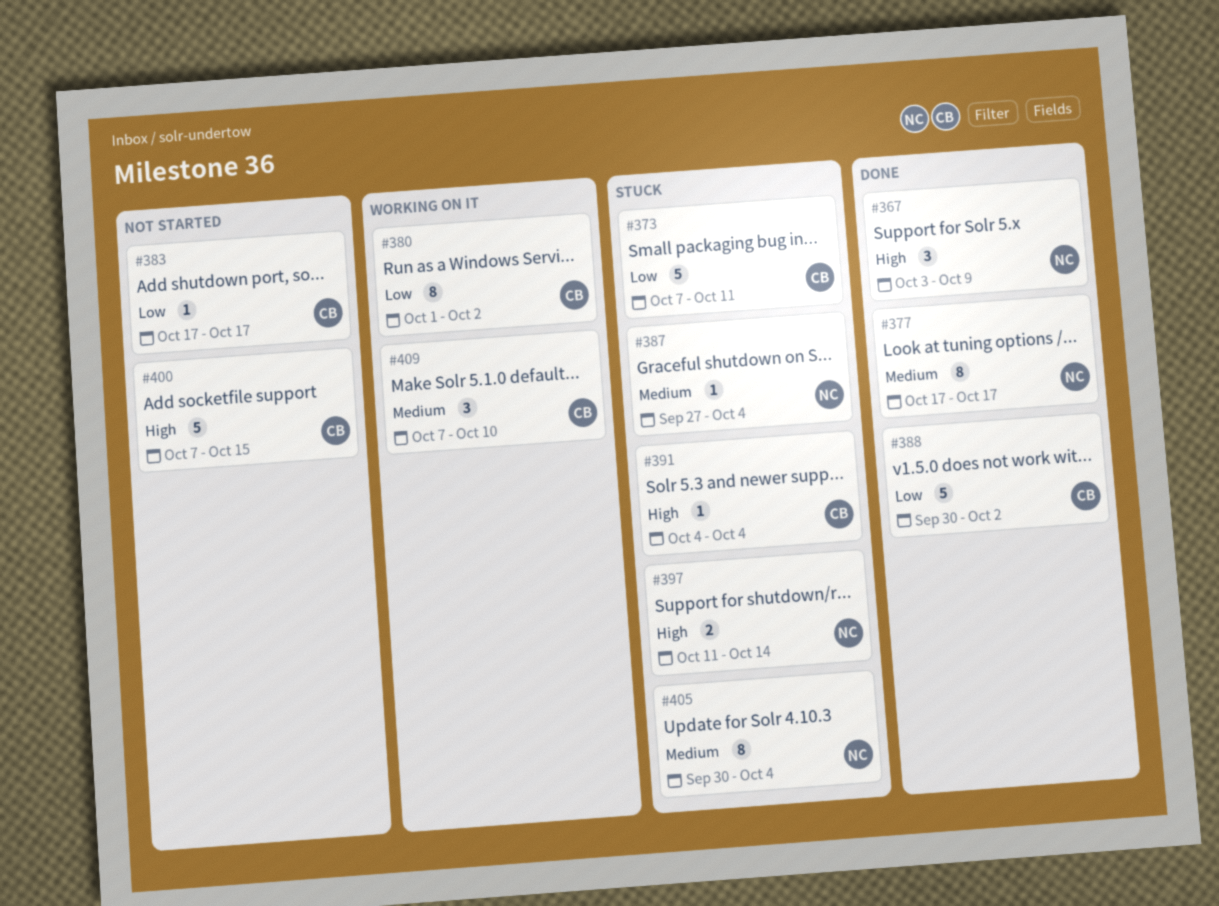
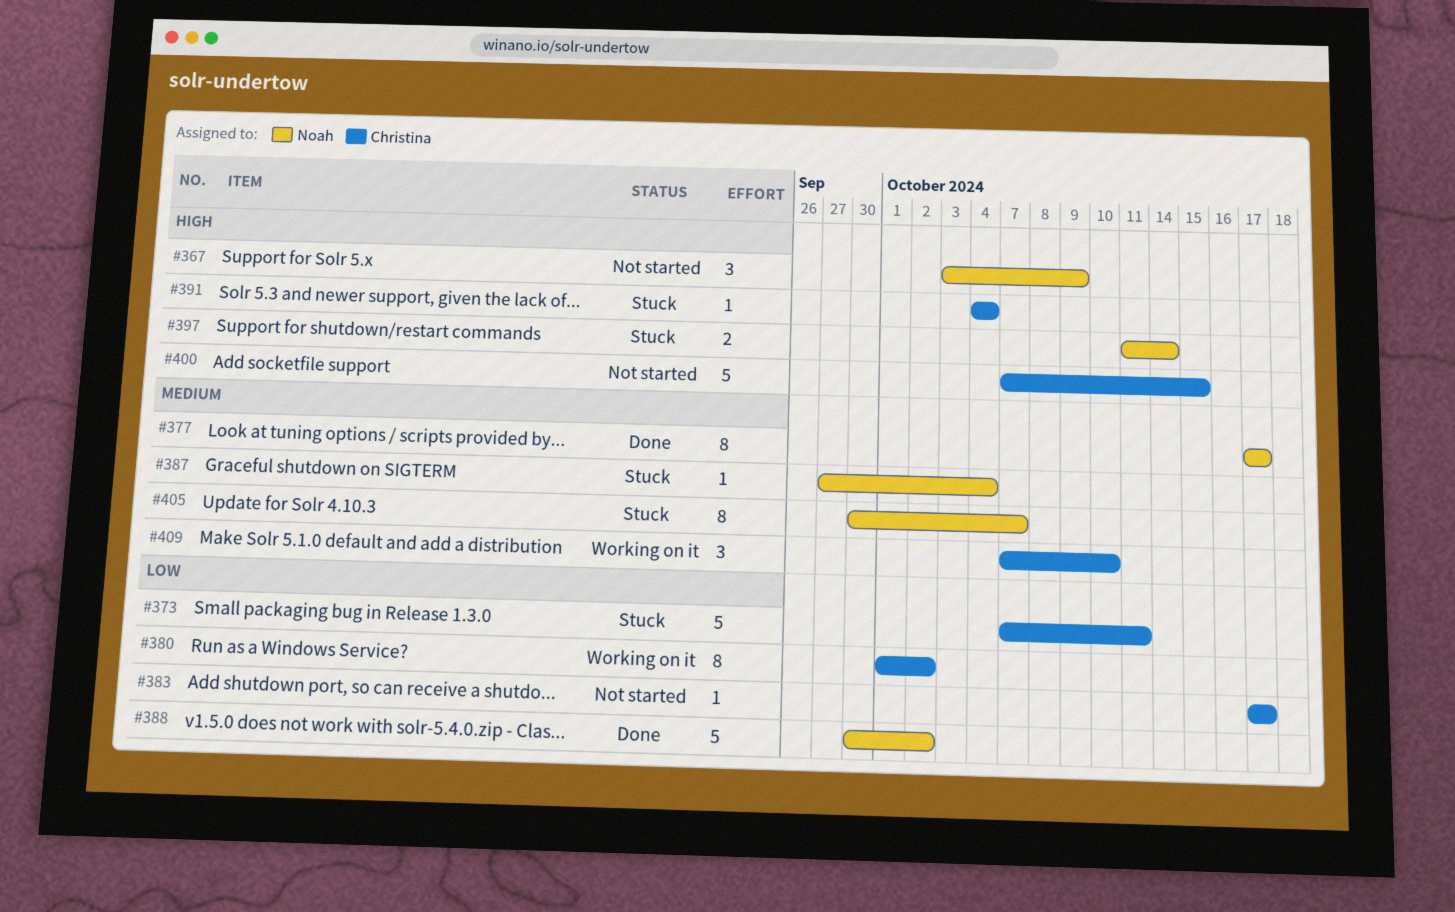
#367, status: Done -> Not started
#388, owner: Christina -> Noah
#405, due: Oct 4 -> Oct 7

